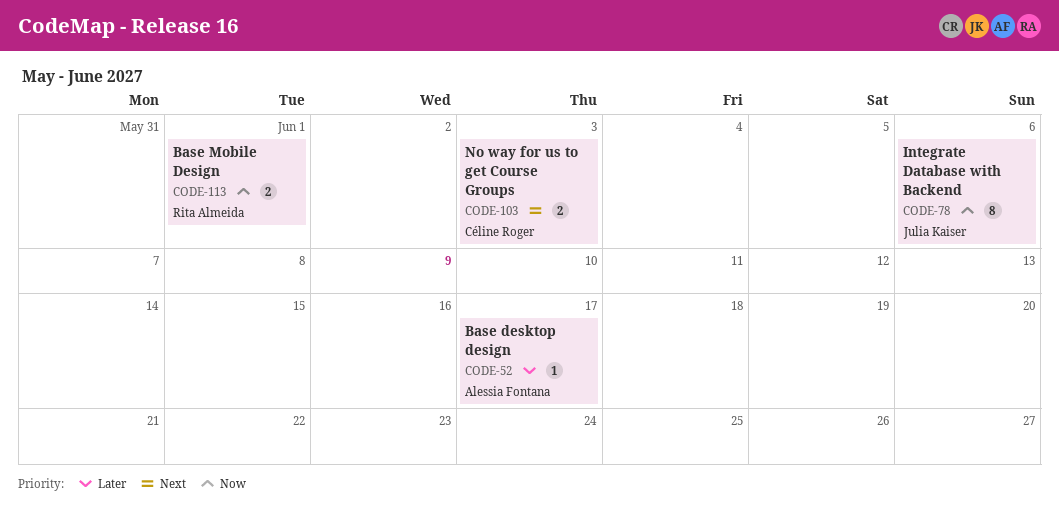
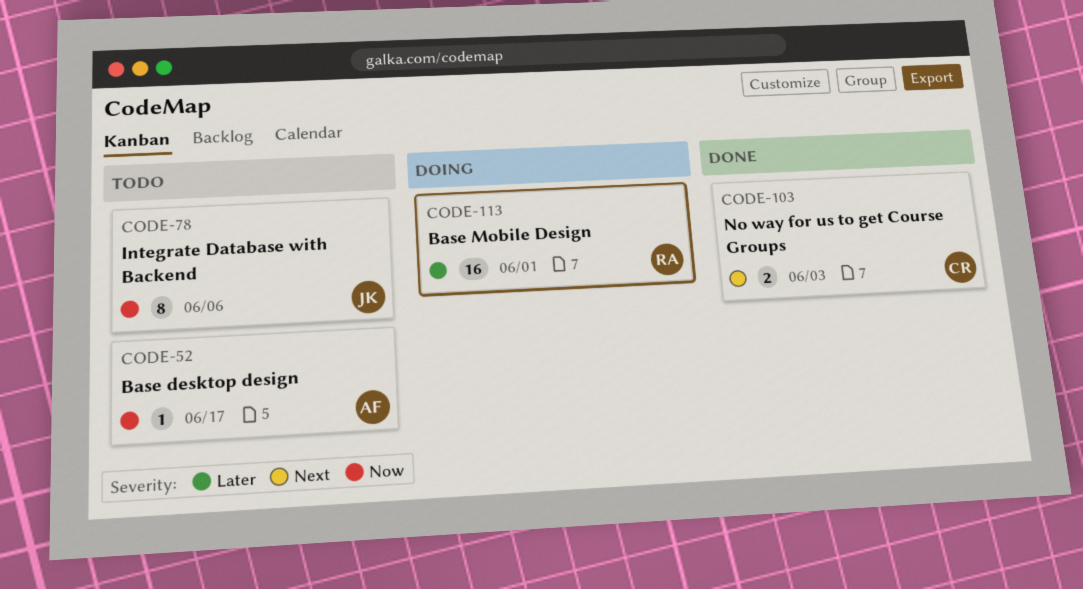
CODE-52, priority: Later -> Now
CODE-113, priority: Now -> Later
CODE-113, estimate: 2 -> 16

